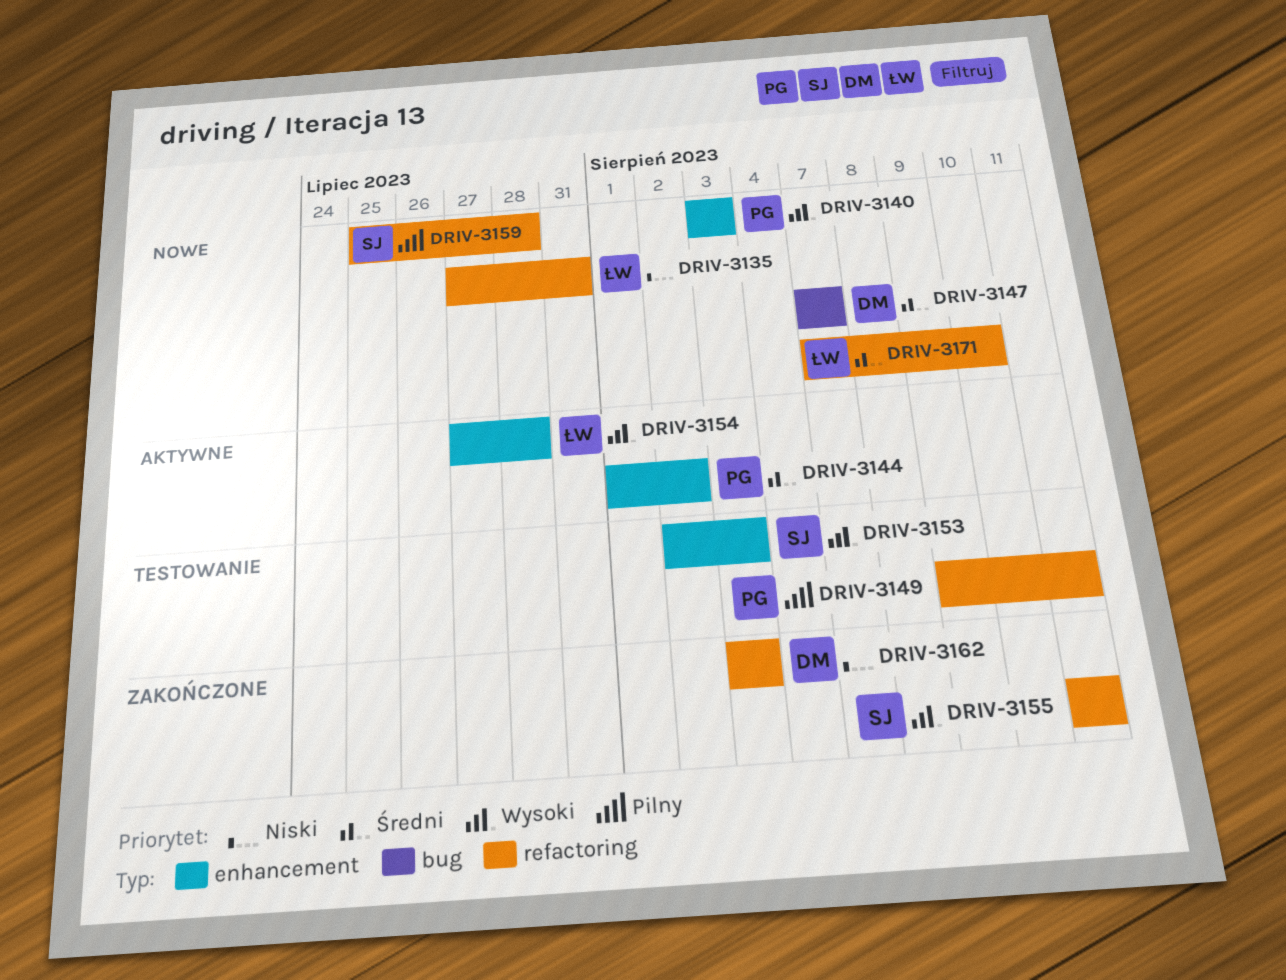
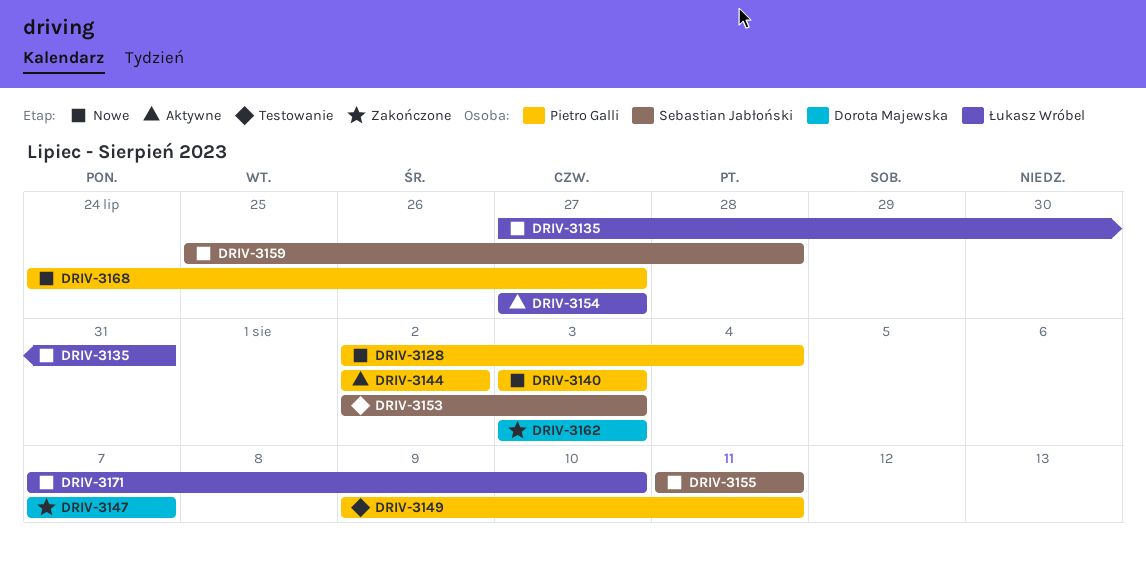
DRIV-3128: none -> present
DRIV-3144, start: Aug 1 -> Aug 2
DRIV-3147, status: Nowe -> Zakończone
DRIV-3154, due: Jul 28 -> Jul 27
DRIV-3155, status: Zakończone -> Nowe
DRIV-3168: none -> present

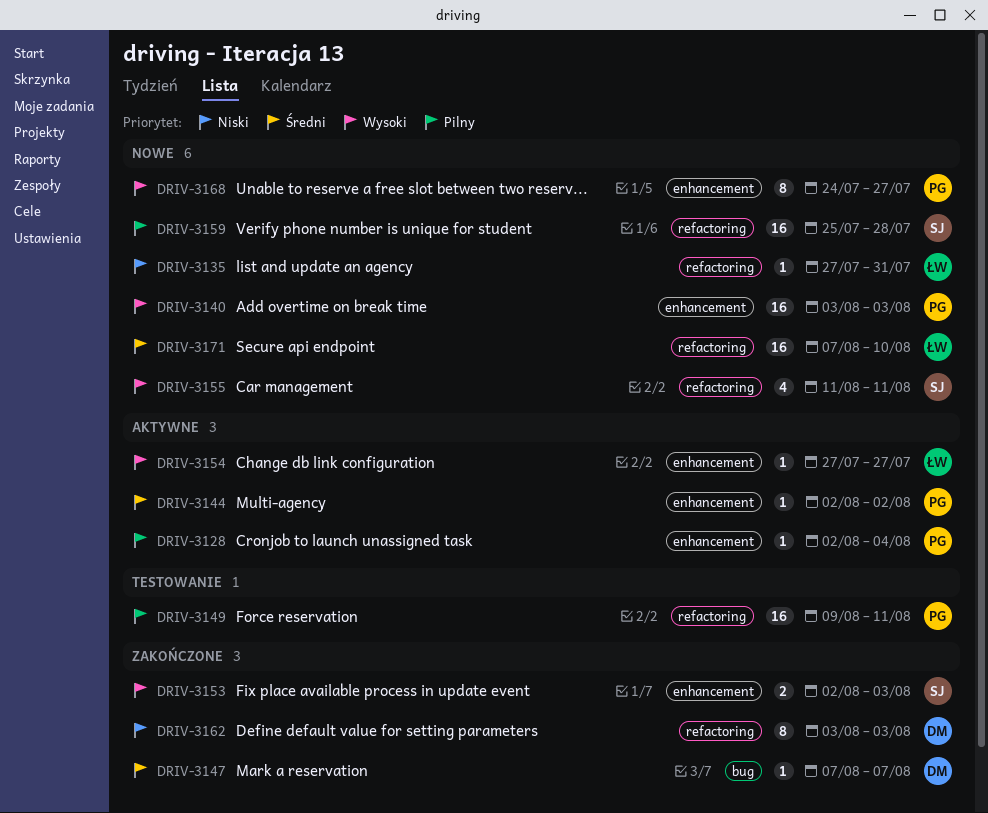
DRIV-3128, status: Nowe -> Aktywne
DRIV-3153, status: Testowanie -> Zakończone

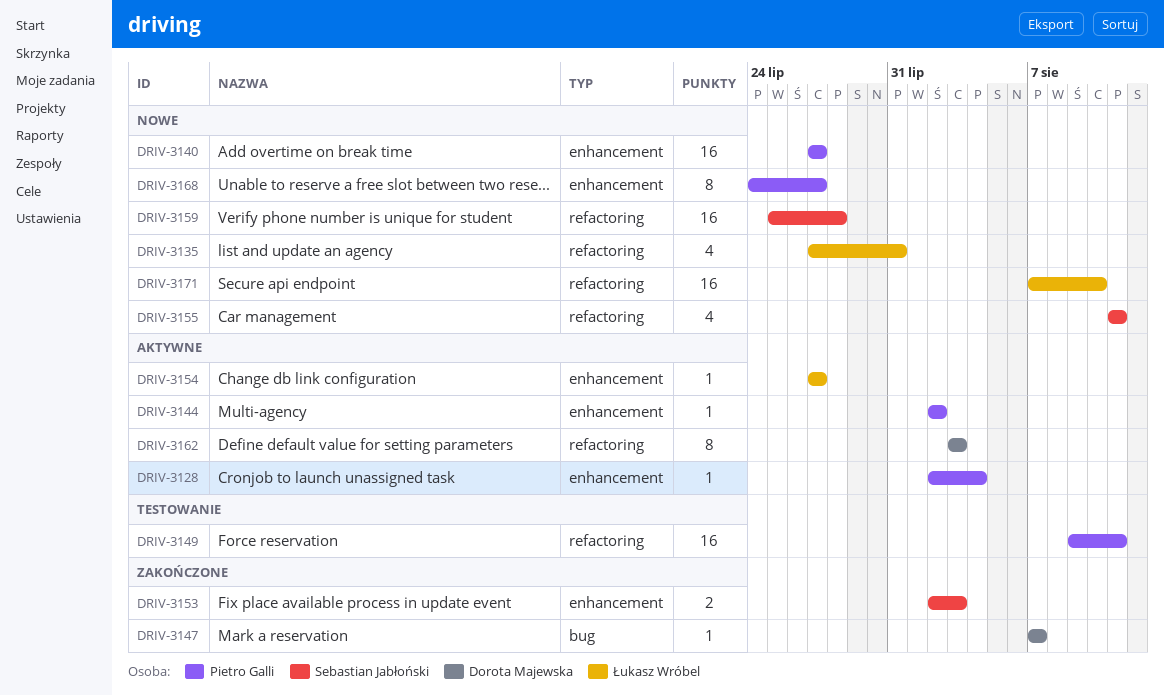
DRIV-3135, estimate: 1 -> 4
DRIV-3140, start: Aug 3 -> Jul 27
DRIV-3140, due: Aug 3 -> Jul 27
DRIV-3162, status: Zakończone -> Aktywne

